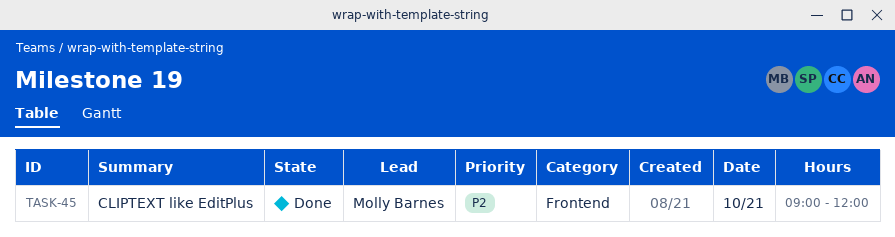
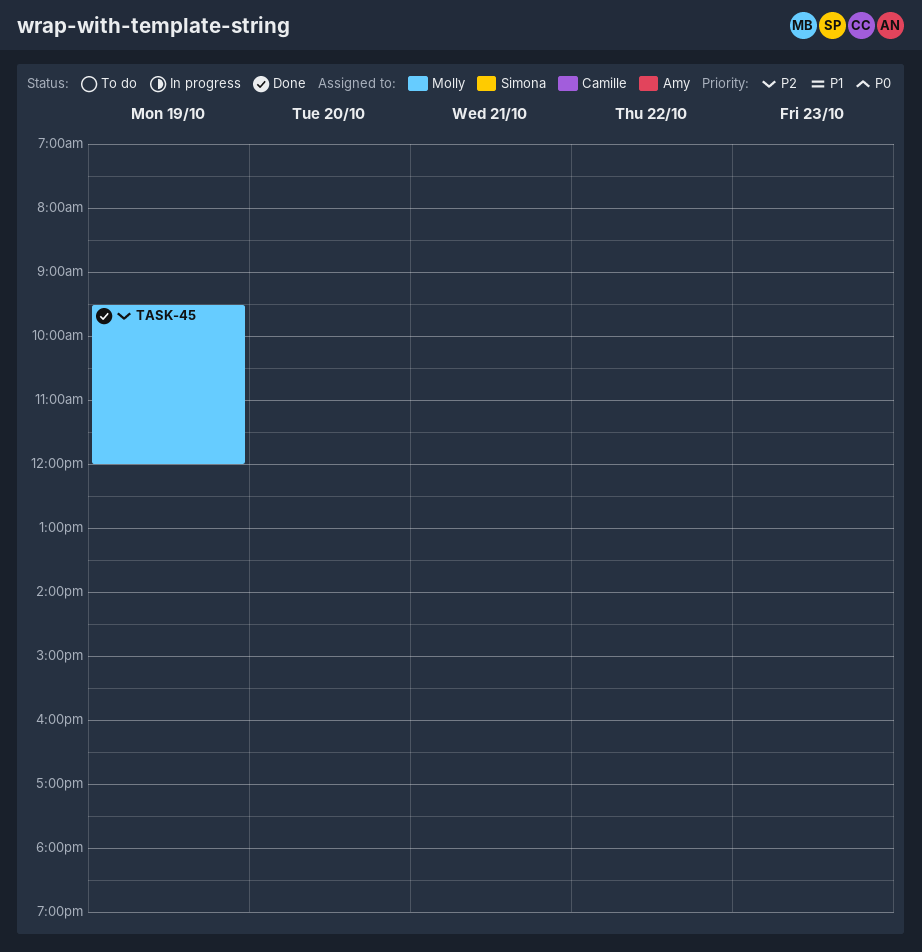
TASK-45, day: Oct 21 -> Oct 19
TASK-45, begins: 09:00 -> 09:30

